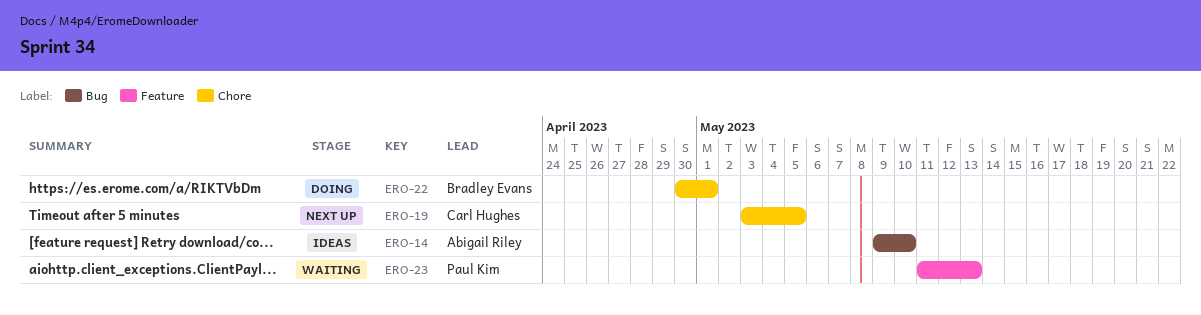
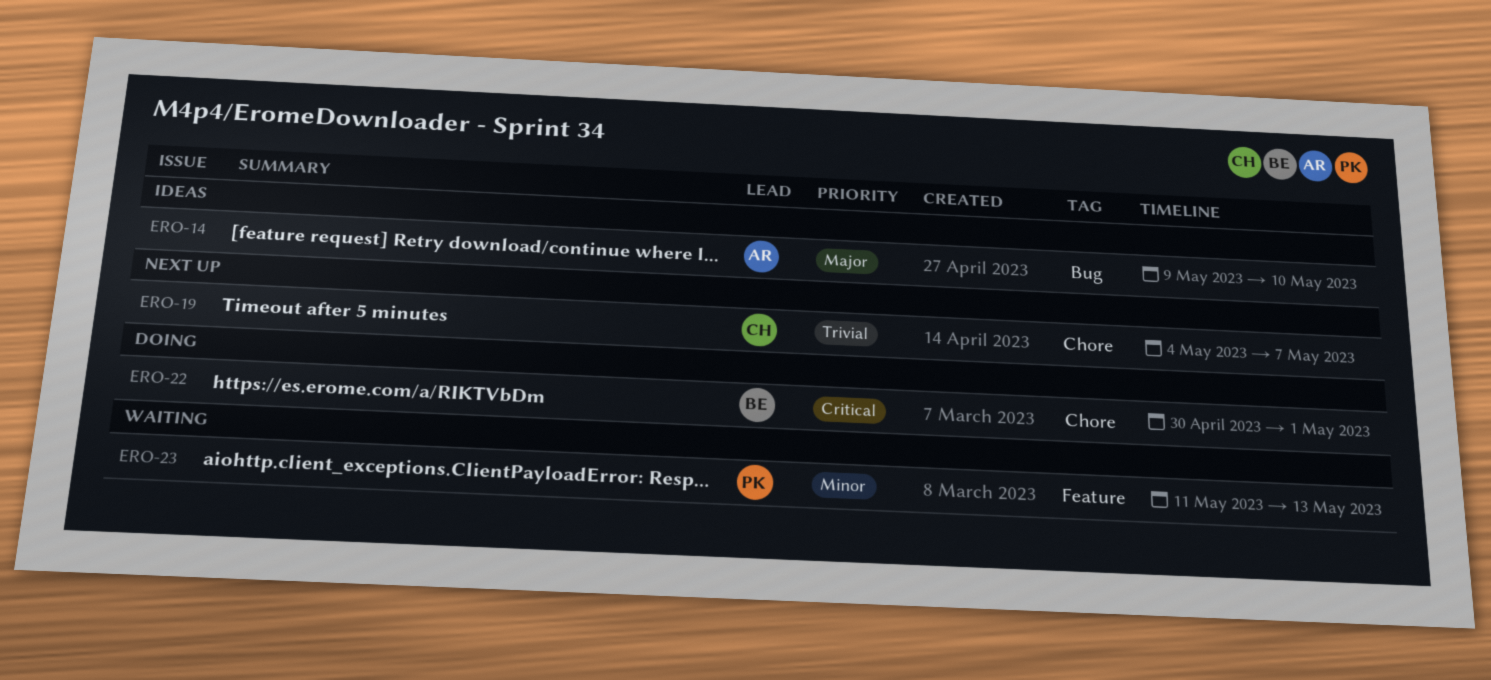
ERO-19, start: May 3 -> May 4
ERO-19, due: May 5 -> May 7

